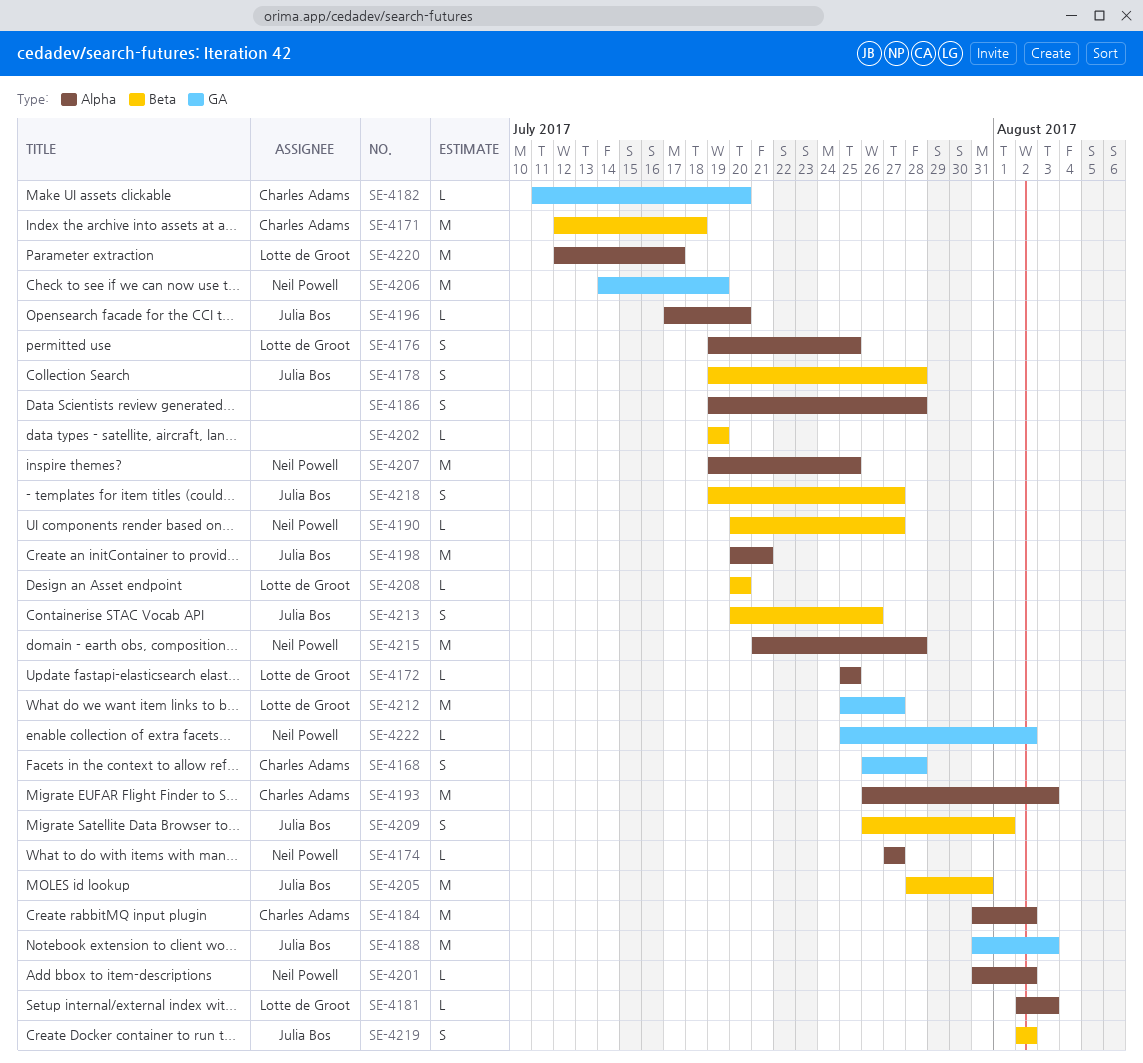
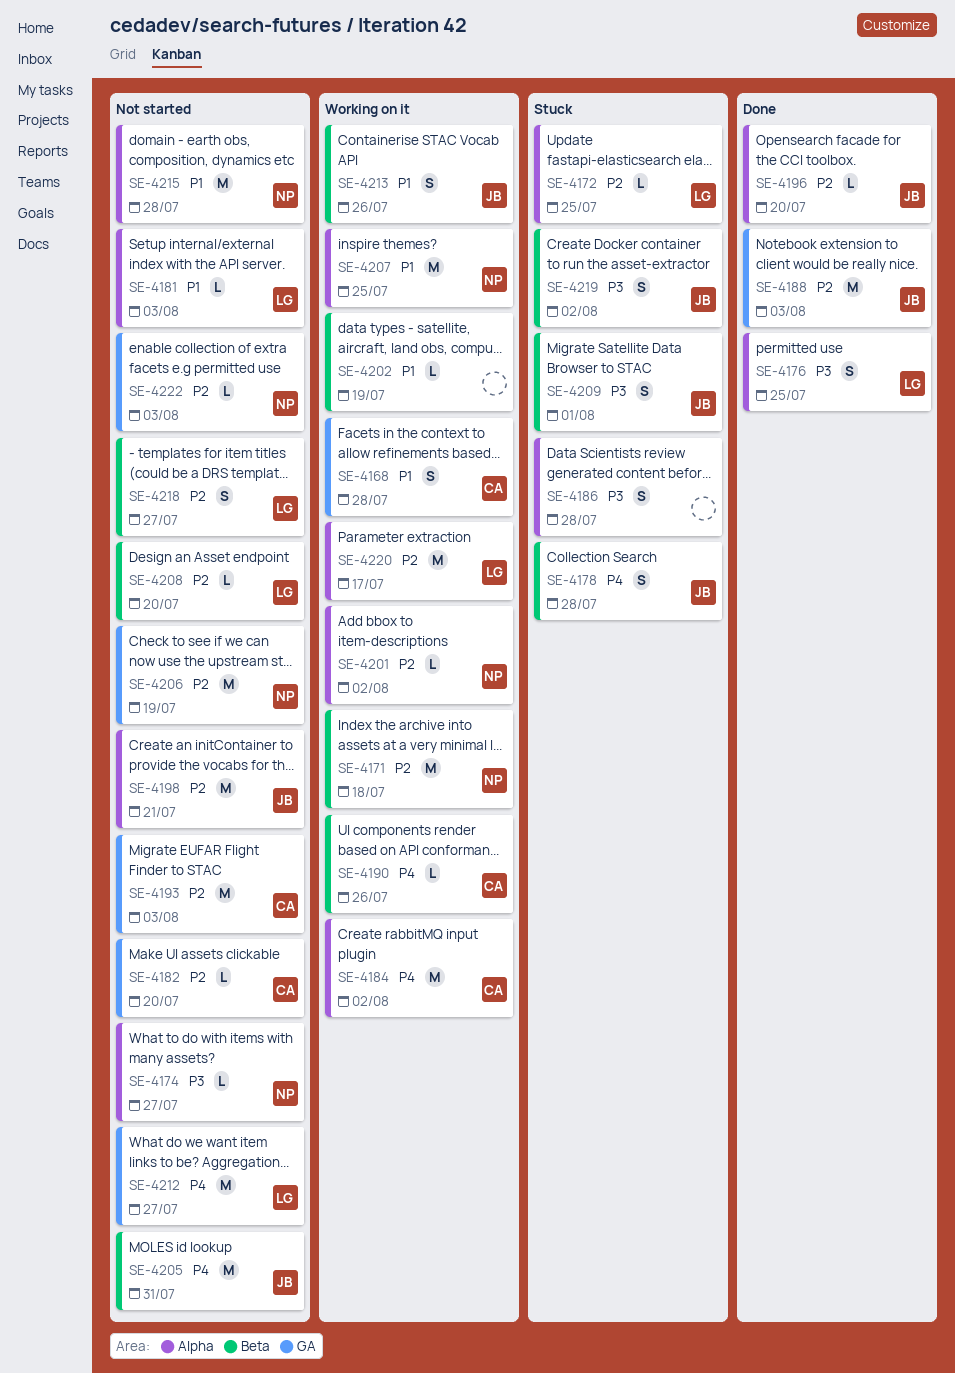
SE-4171, owner: Charles Adams -> Neil Powell
SE-4190, owner: Neil Powell -> Charles Adams
SE-4190, due: Jul 27 -> Jul 26
SE-4193, label: Alpha -> GA
SE-4218, owner: Julia Bos -> Lotte de Groot
SE-4222, due: Aug 2 -> Aug 3

